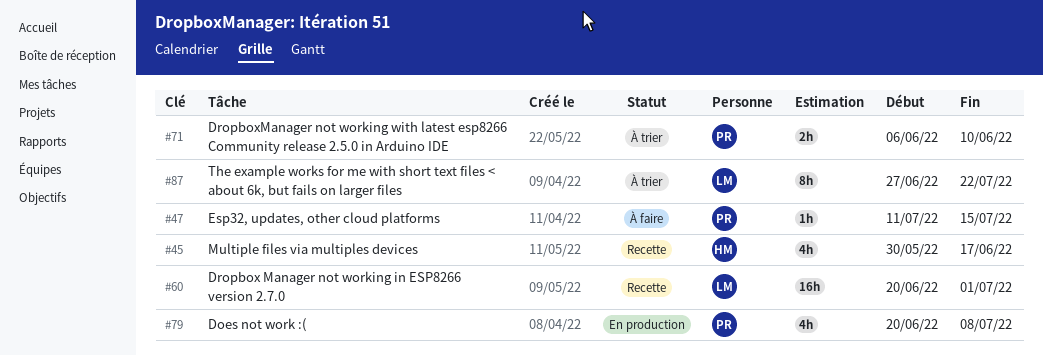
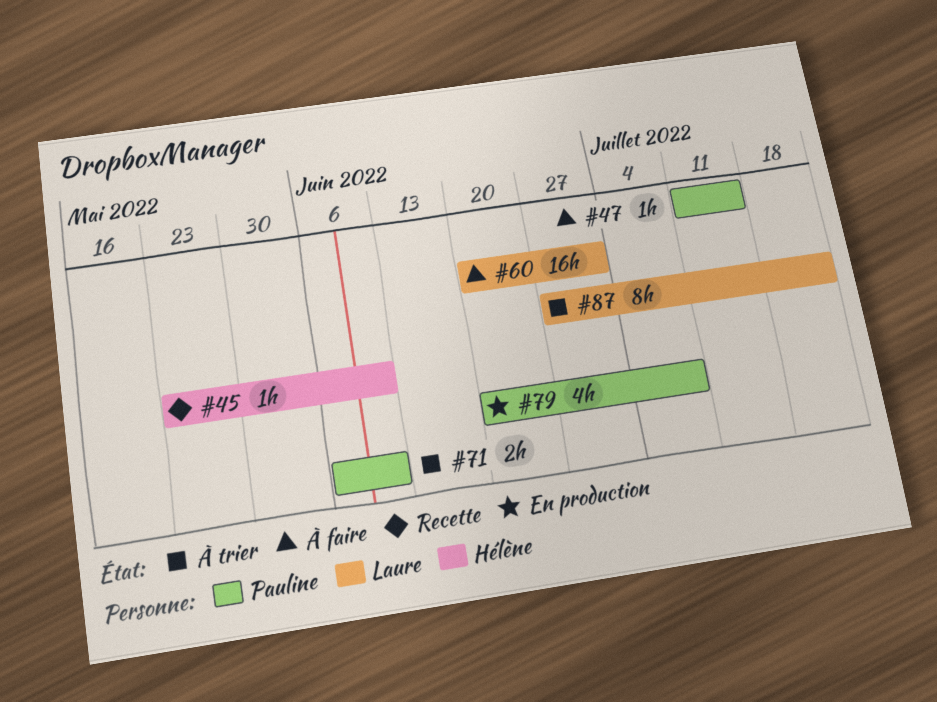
#45, estimate: 4h -> 1h
#45, start: May 30 -> May 23
#45, due: Jun 17 -> Jun 10
#60, status: Recette -> À faire

